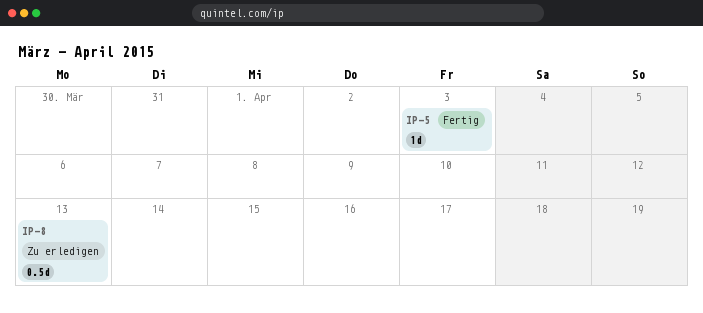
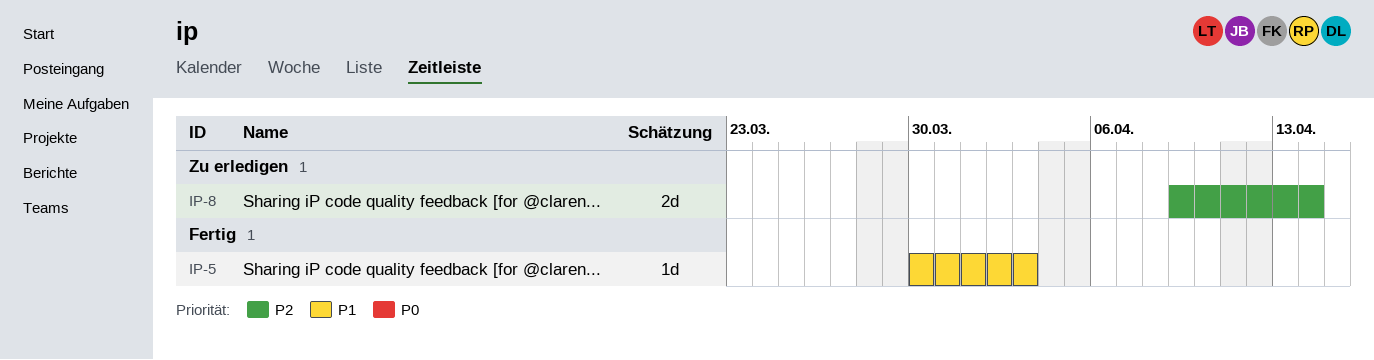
IP-8, estimate: 0.5d -> 2d
IP-8, due: Apr 13 -> Apr 14

